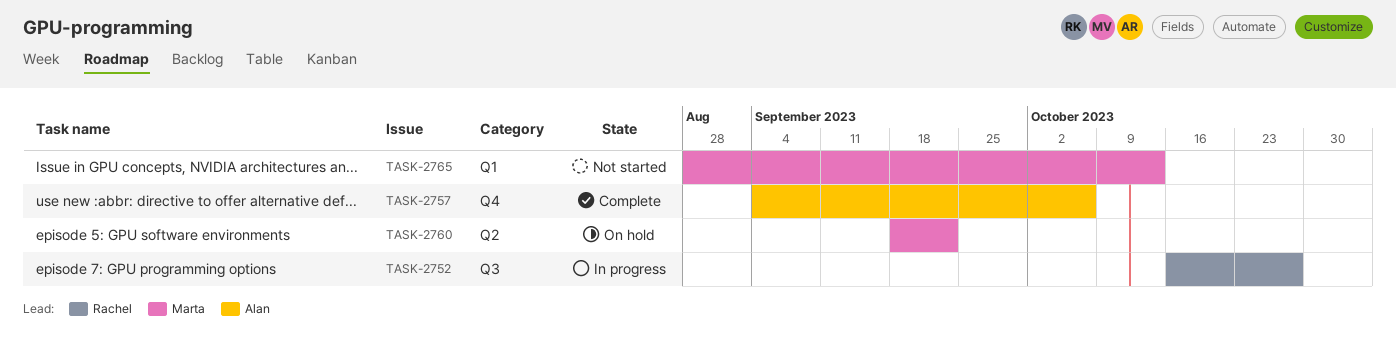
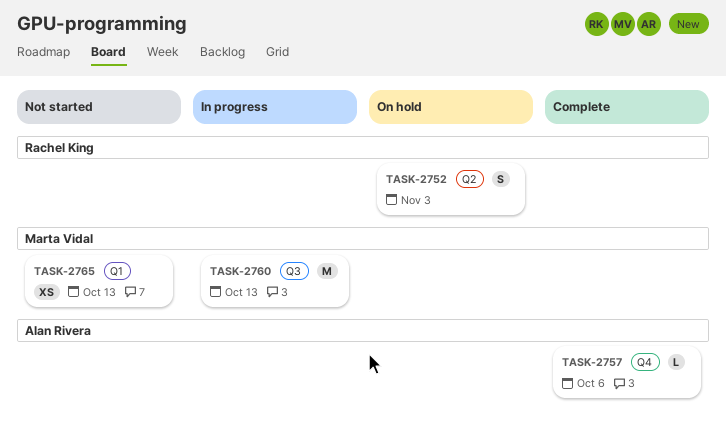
TASK-2752, status: In progress -> On hold
TASK-2752, label: Q3 -> Q2
TASK-2752, due: Oct 27 -> Nov 3
TASK-2760, status: On hold -> In progress
TASK-2760, label: Q2 -> Q3
TASK-2760, due: Sep 22 -> Oct 13

